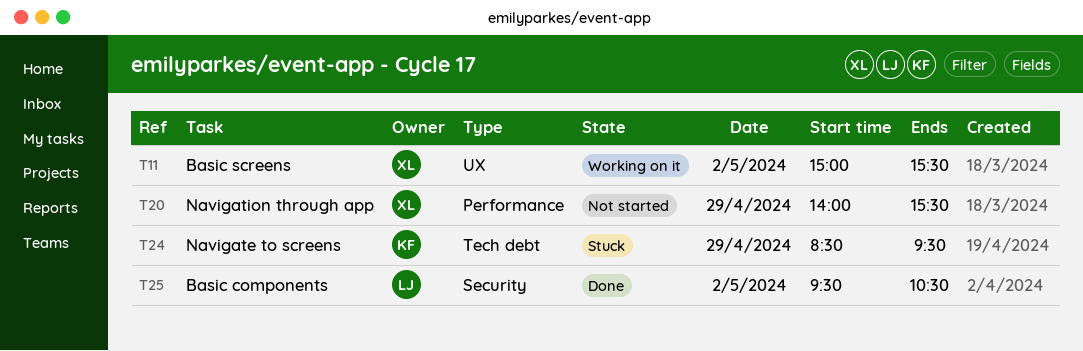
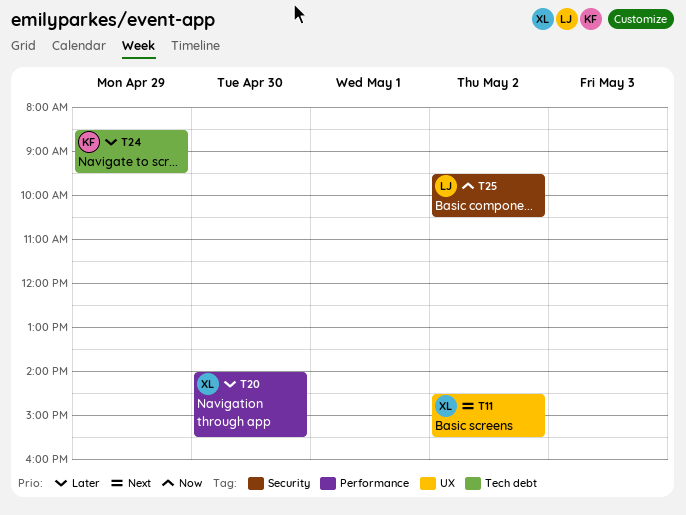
T11, begins: 15:00 -> 14:30
T20, day: Apr 29 -> Apr 30

